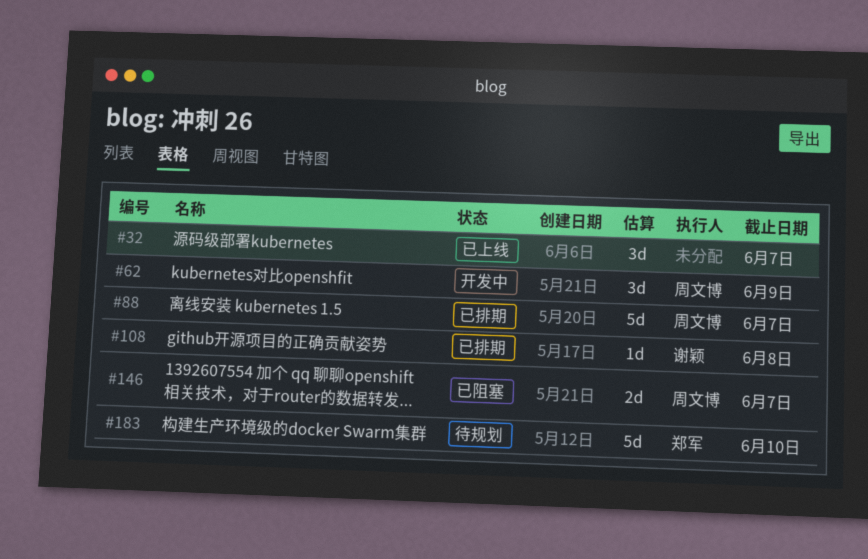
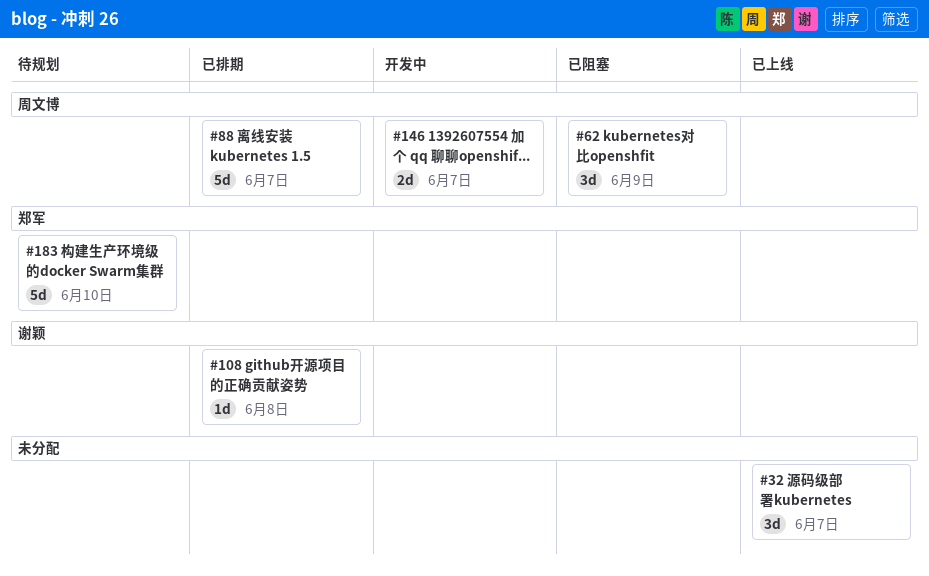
#62, status: 开发中 -> 已阻塞
#146, status: 已阻塞 -> 开发中

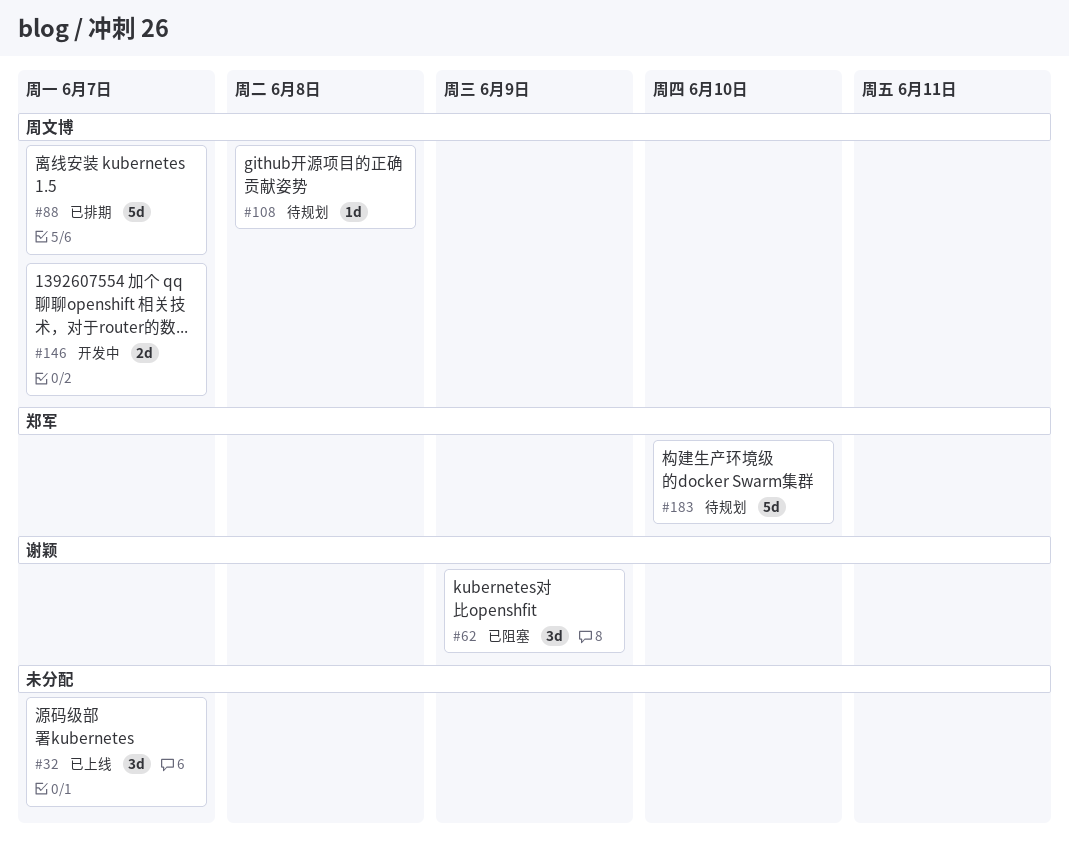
#62, owner: 周文博 -> 谢颖
#108, status: 已排期 -> 待规划
#108, owner: 谢颖 -> 周文博

